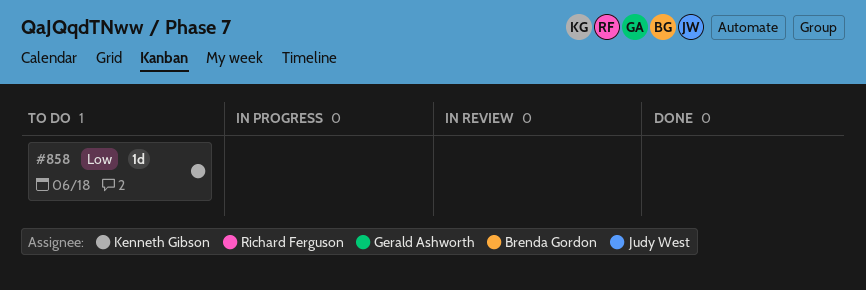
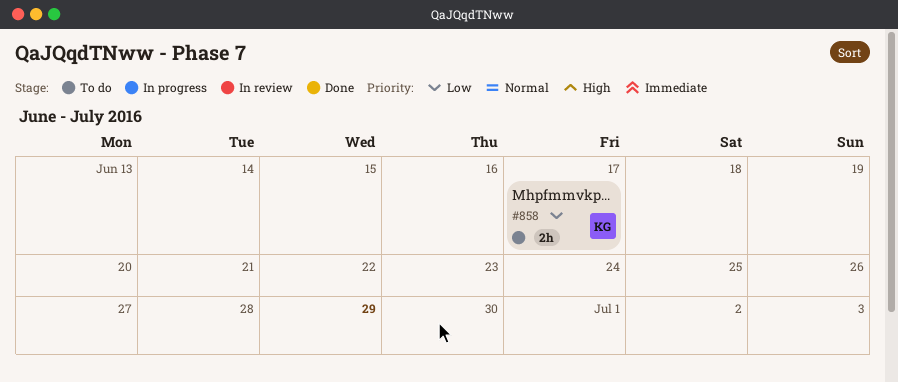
#858, estimate: 1d -> 2h
#858, due: Jun 18 -> Jun 17

